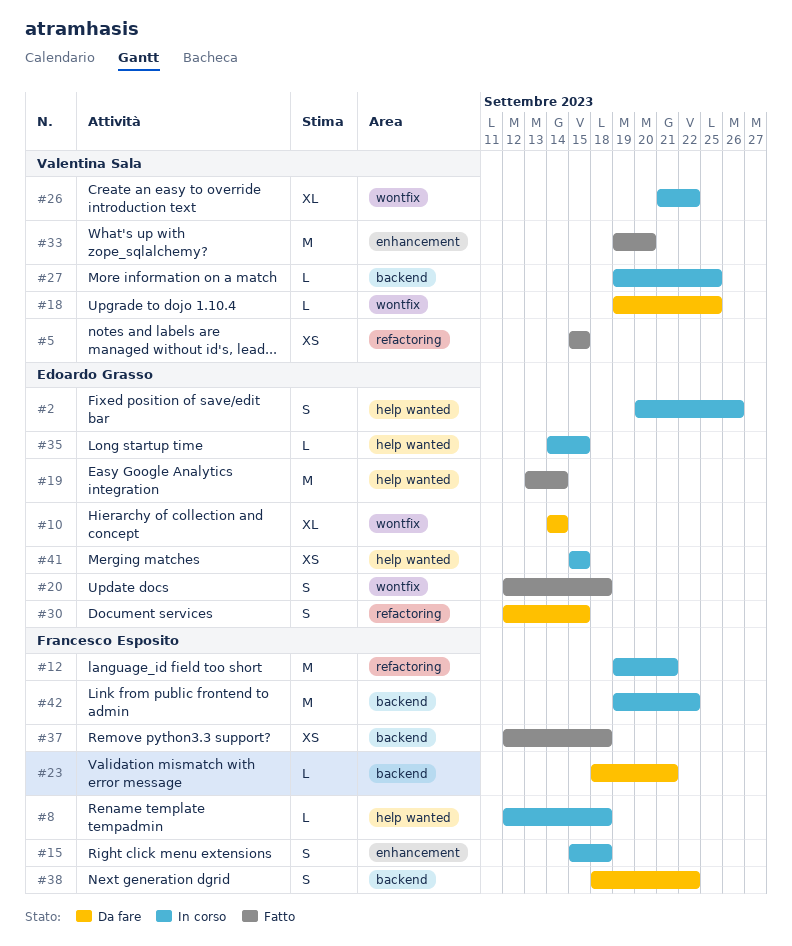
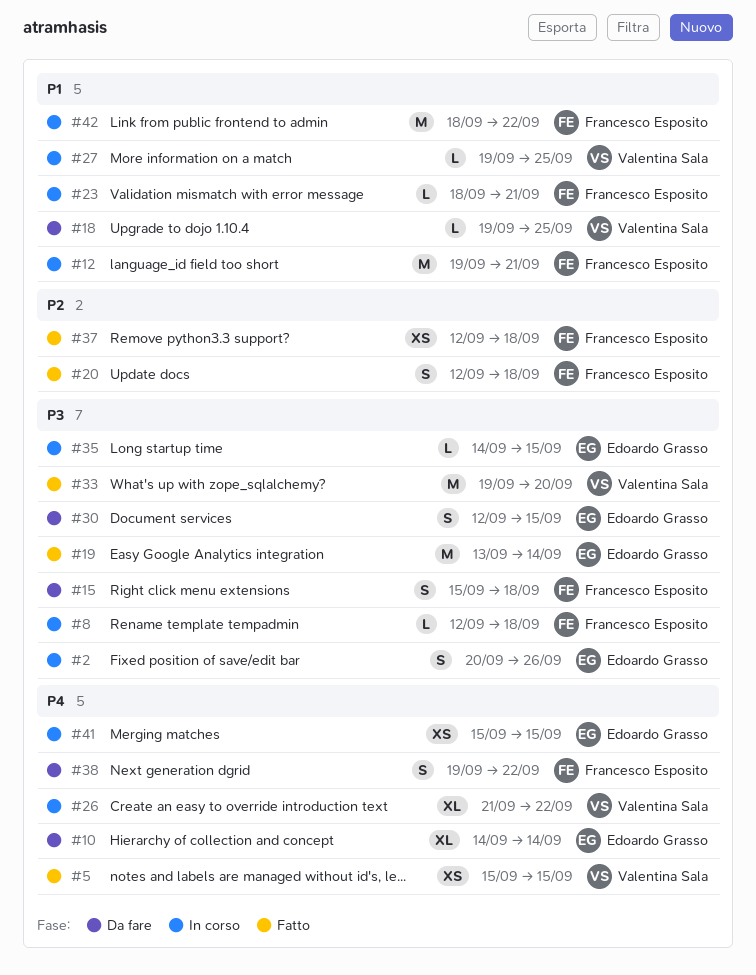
#15, status: In corso -> Da fare
#20, owner: Edoardo Grasso -> Francesco Esposito
#23, status: Da fare -> In corso
#38, start: Sep 18 -> Sep 19
#42, start: Sep 19 -> Sep 18

